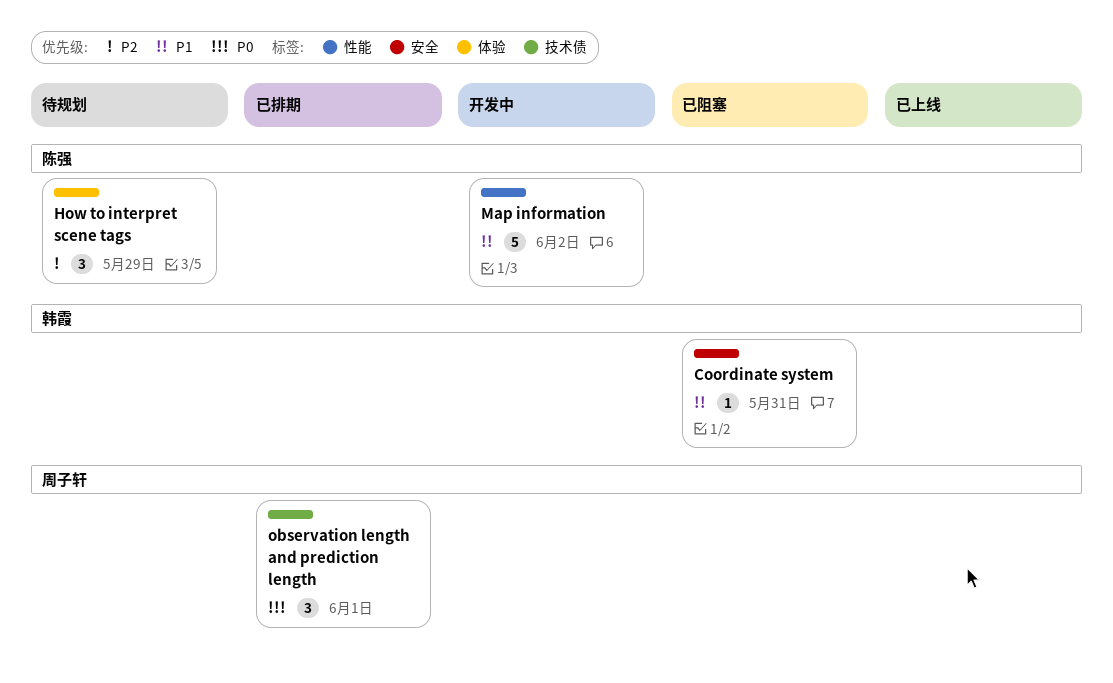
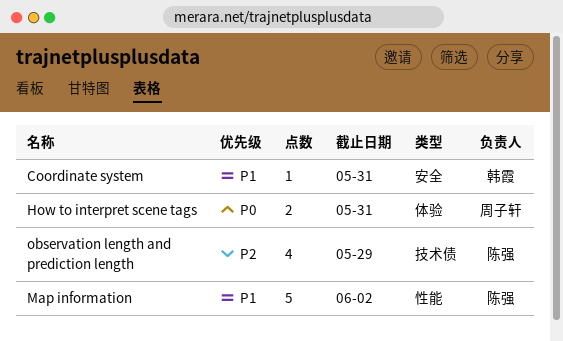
How to interpret scene tags, owner: 陈强 -> 周子轩
How to interpret scene tags, priority: P2 -> P0
How to interpret scene tags, estimate: 3 -> 2
How to interpret scene tags, due: May 29 -> May 31
observation length and prediction length, owner: 周子轩 -> 陈强
observation length and prediction length, priority: P0 -> P2
observation length and prediction length, estimate: 3 -> 4
observation length and prediction length, due: Jun 1 -> May 29

